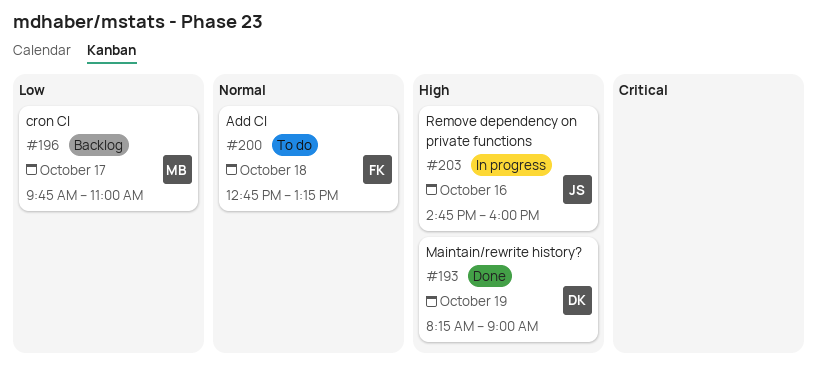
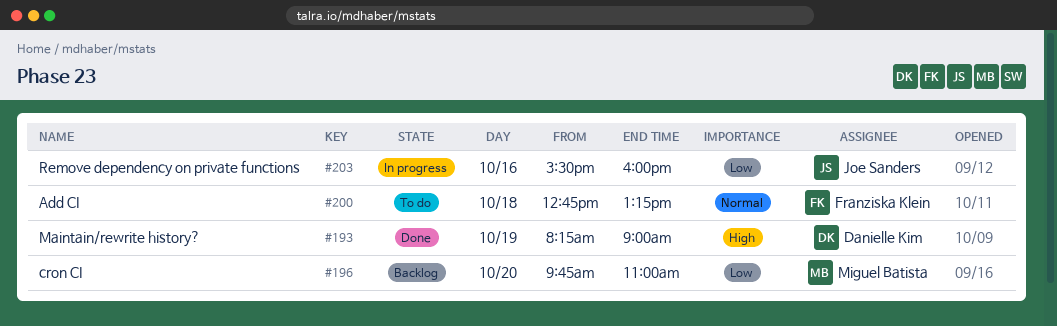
#196, day: Oct 17 -> Oct 20
#203, priority: High -> Low
#203, begins: 14:45 -> 15:30

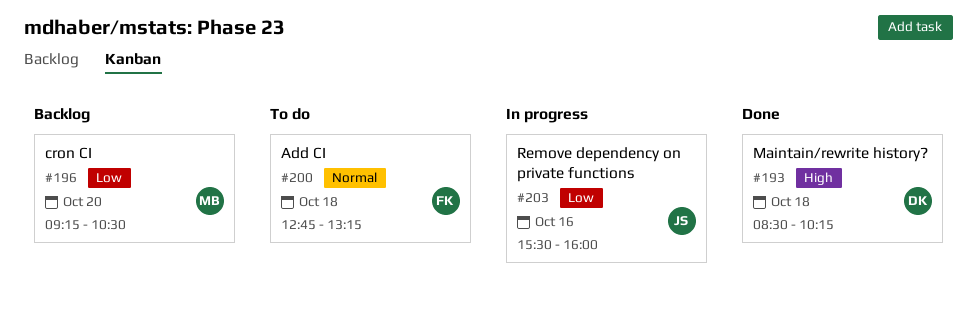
#193, day: Oct 19 -> Oct 18
#193, begins: 08:15 -> 08:30
#193, ends: 09:00 -> 10:15
#196, begins: 09:45 -> 09:15
#196, ends: 11:00 -> 10:30

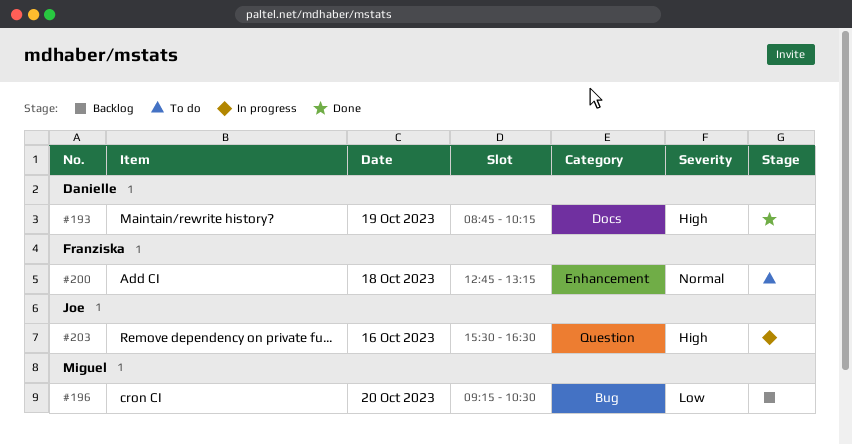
#193, day: Oct 18 -> Oct 19
#193, begins: 08:30 -> 08:45
#203, priority: Low -> High
#203, ends: 16:00 -> 16:30

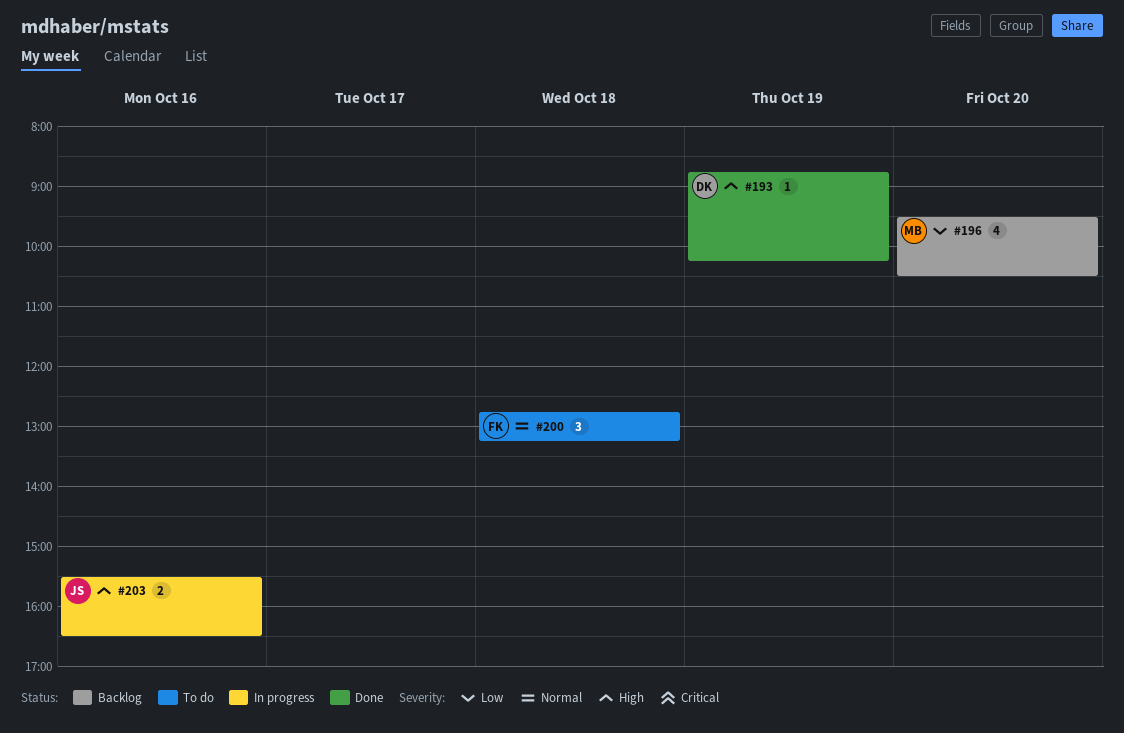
#196, begins: 09:15 -> 09:30

